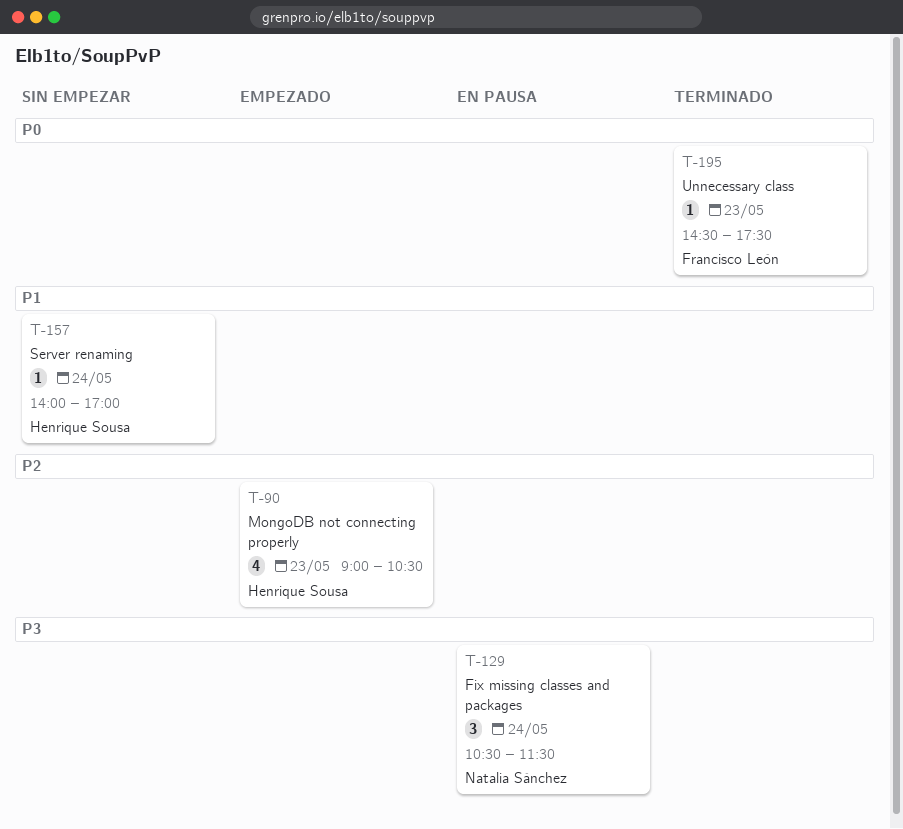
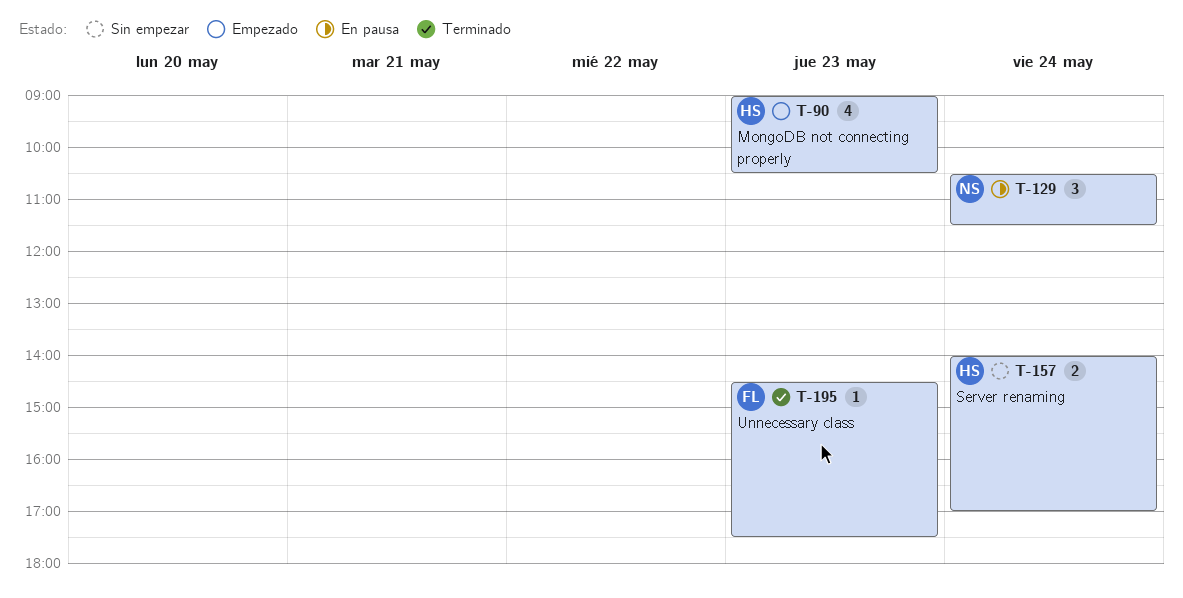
T-157, estimate: 1 -> 2

